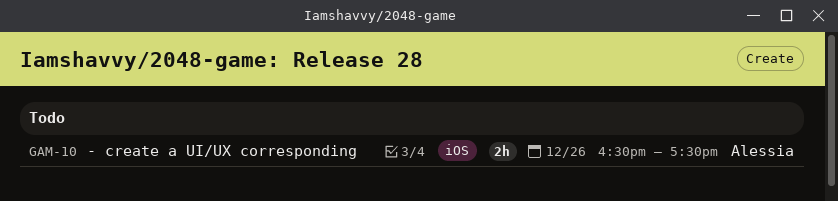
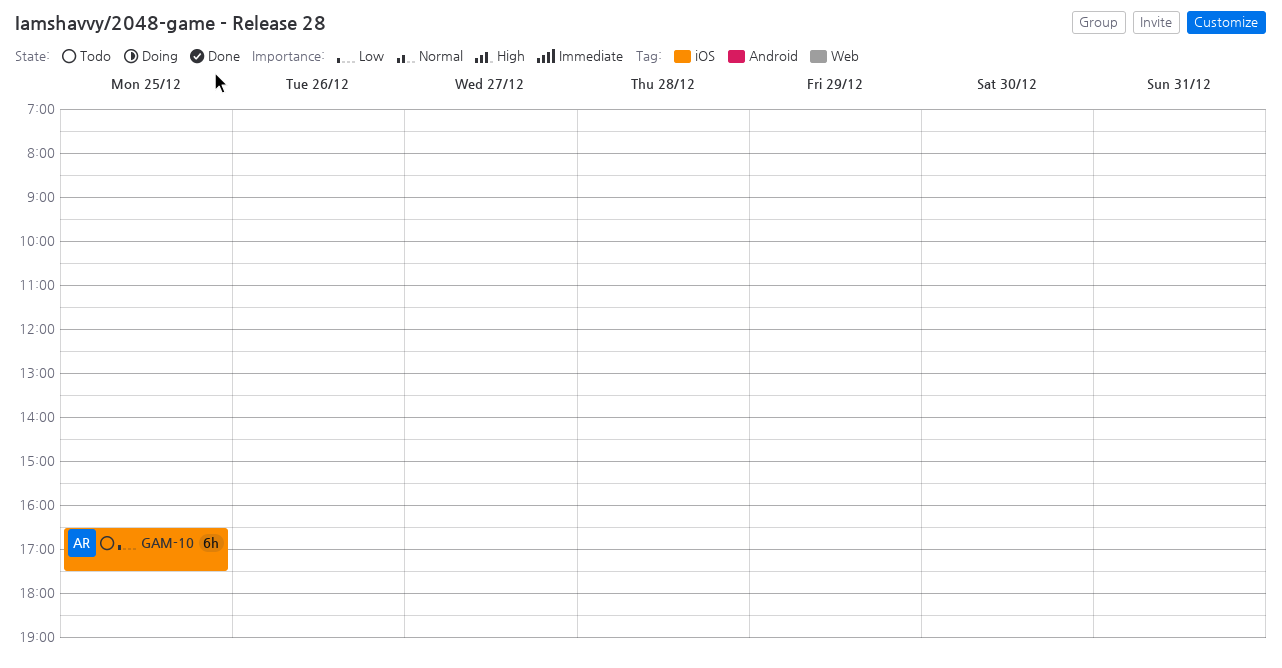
GAM-10, estimate: 2h -> 6h
GAM-10, day: Dec 26 -> Dec 25

